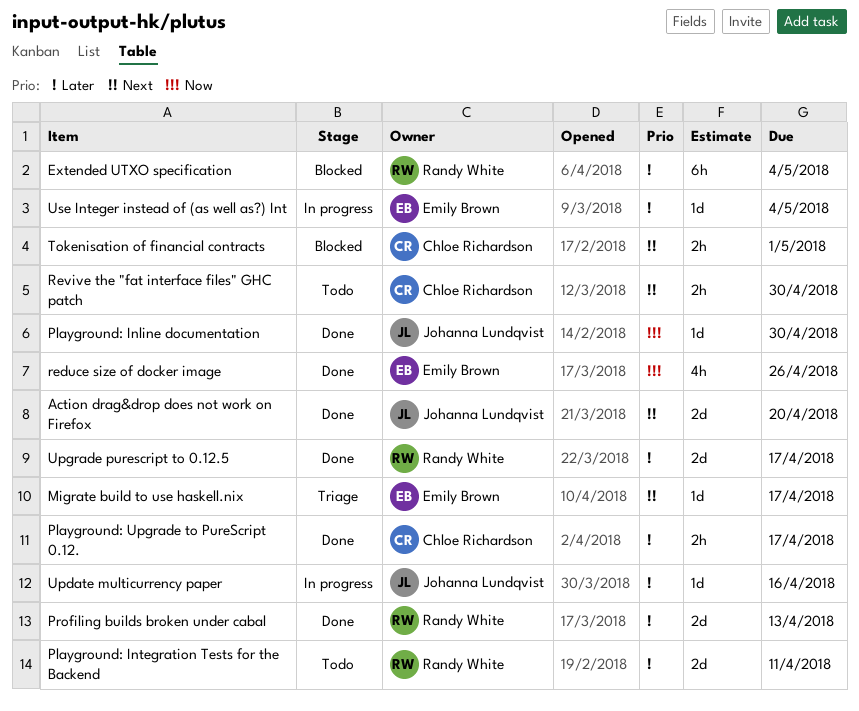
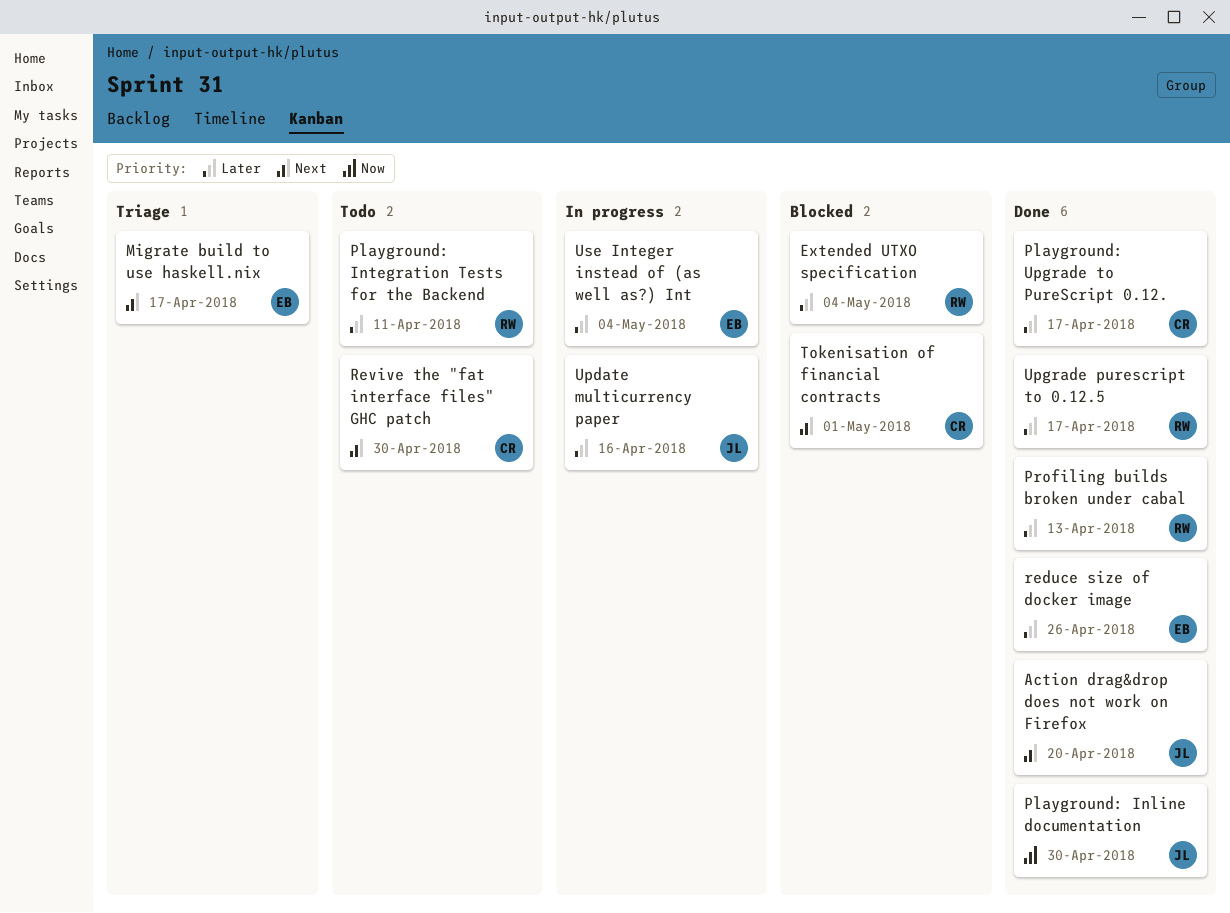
reduce size of docker image, priority: Now -> Later

